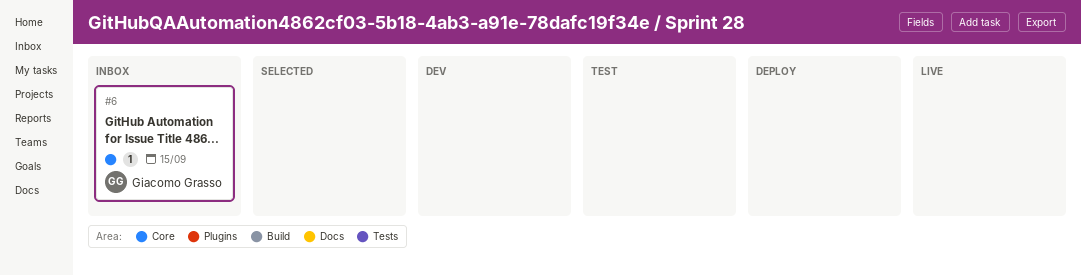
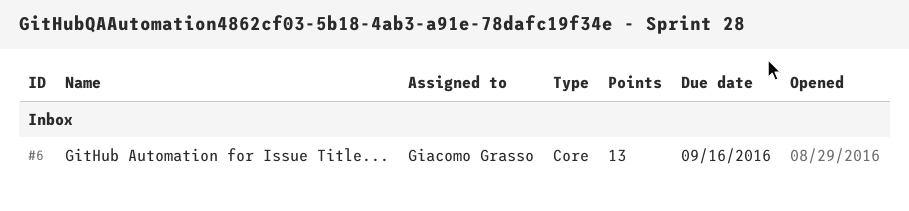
#6, estimate: 1 -> 13
#6, due: Sep 15 -> Sep 16

